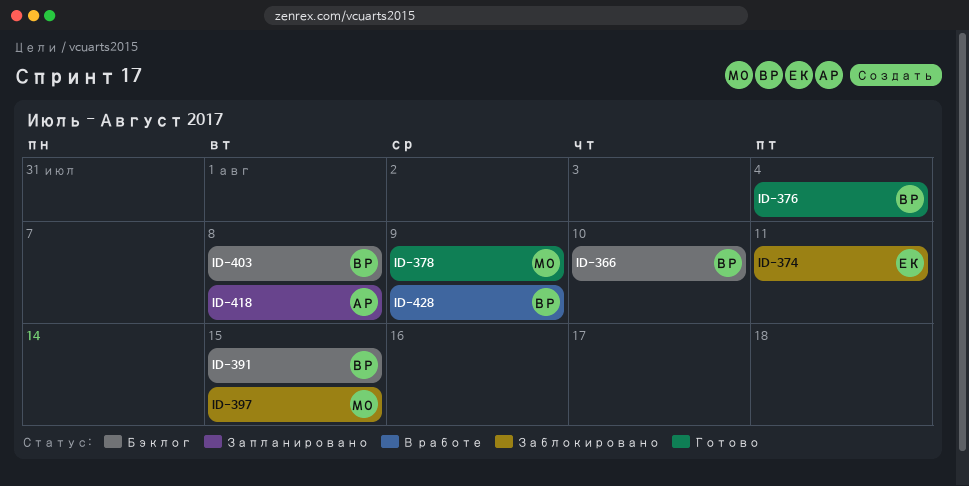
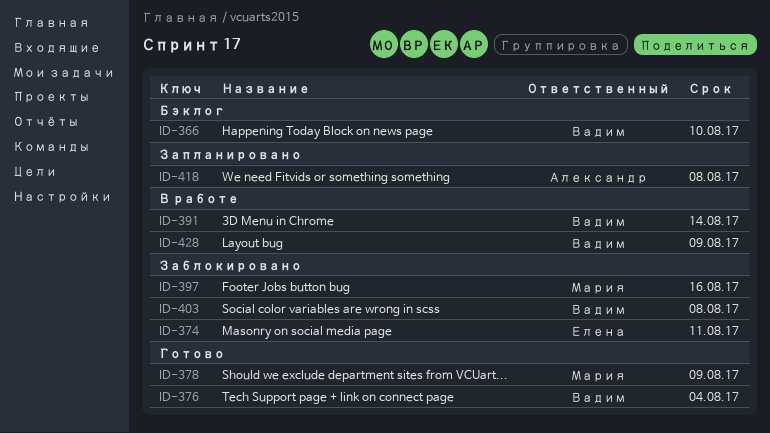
ID-391, status: Бэклог -> В работе
ID-391, due: Aug 15 -> Aug 14
ID-397, due: Aug 15 -> Aug 16
ID-403, status: Бэклог -> Заблокировано

